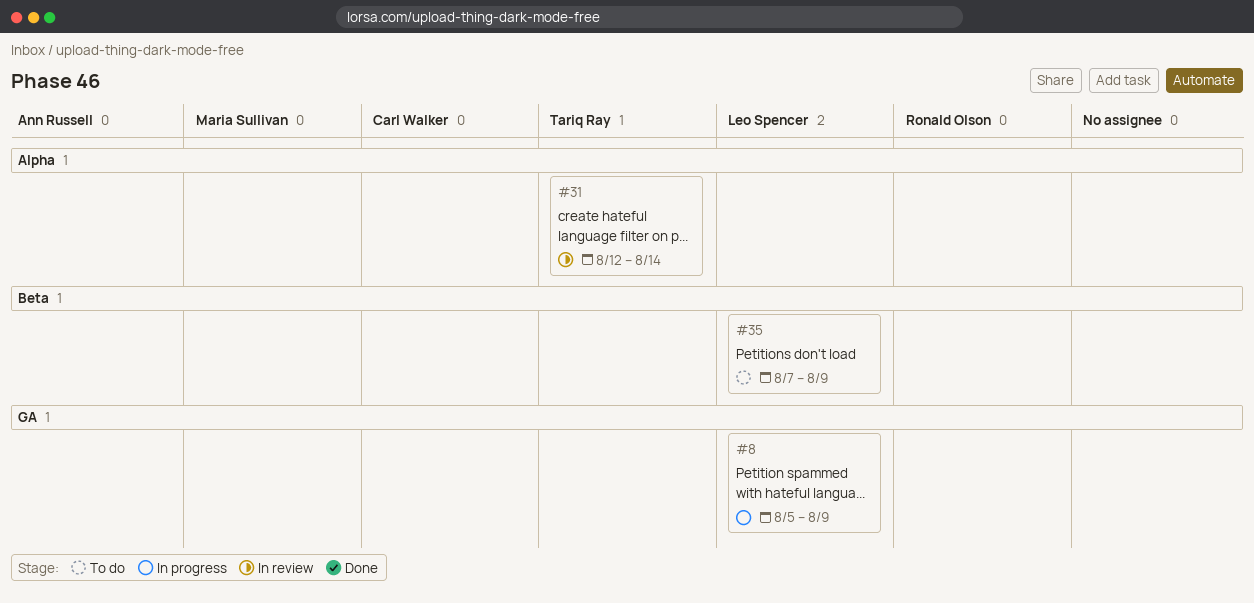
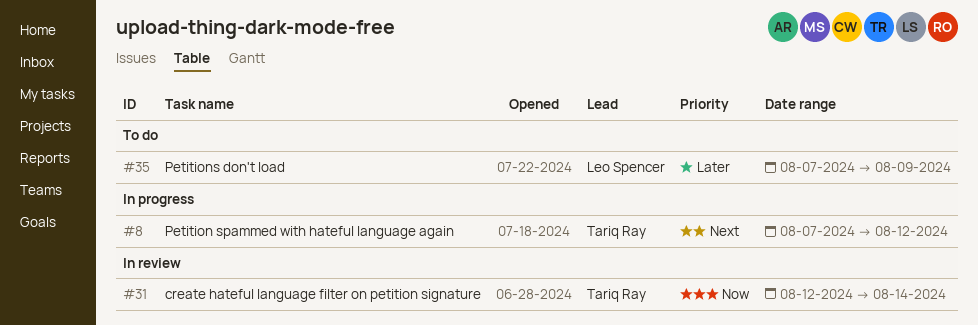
#8, owner: Leo Spencer -> Tariq Ray
#8, start: Aug 5 -> Aug 7
#8, due: Aug 9 -> Aug 12

